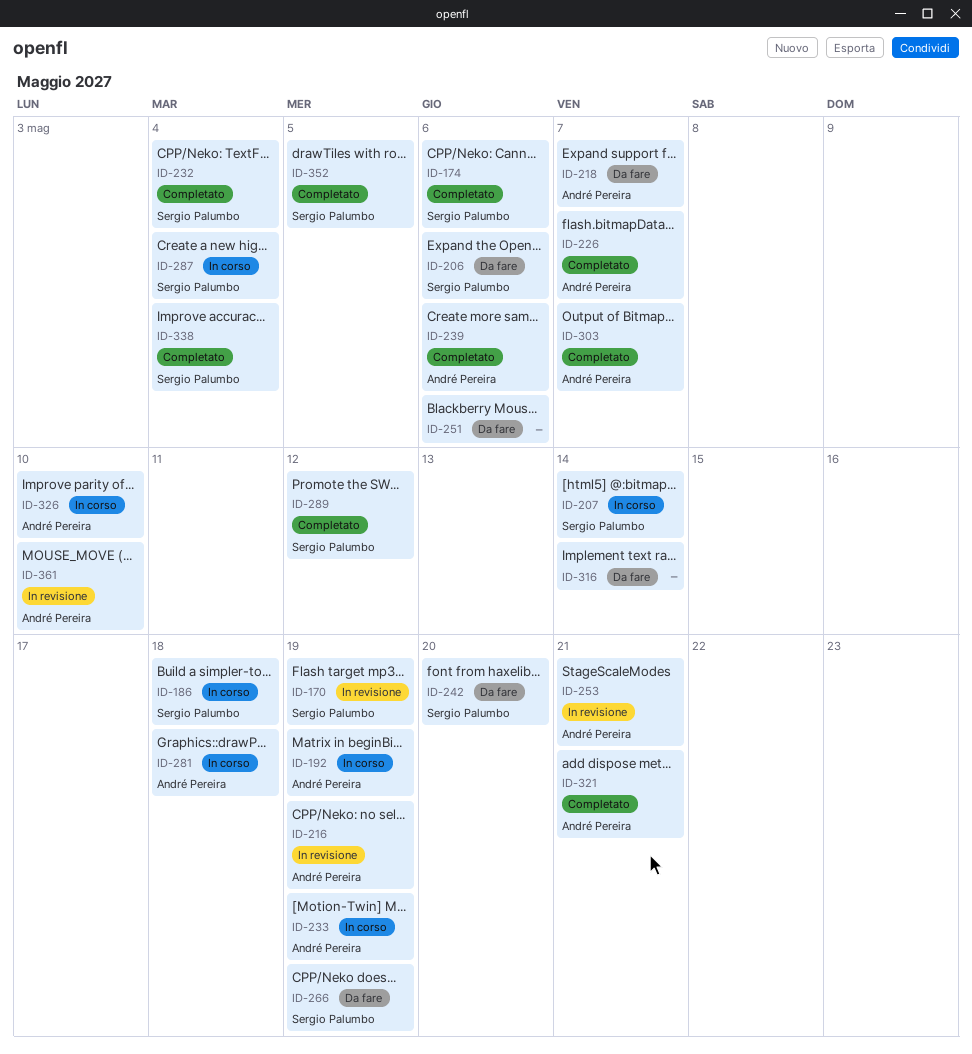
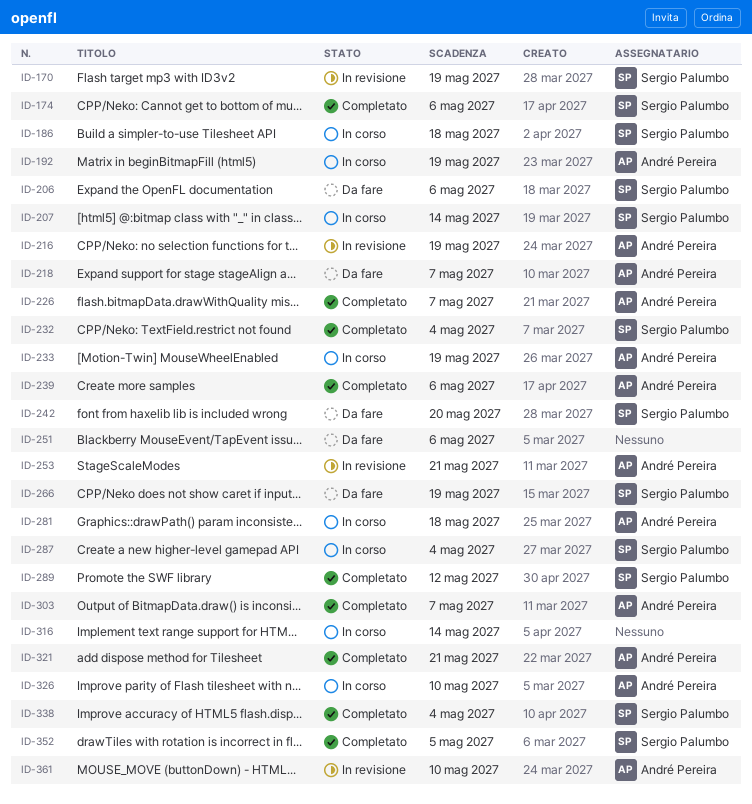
ID-316, status: Da fare -> In corso

